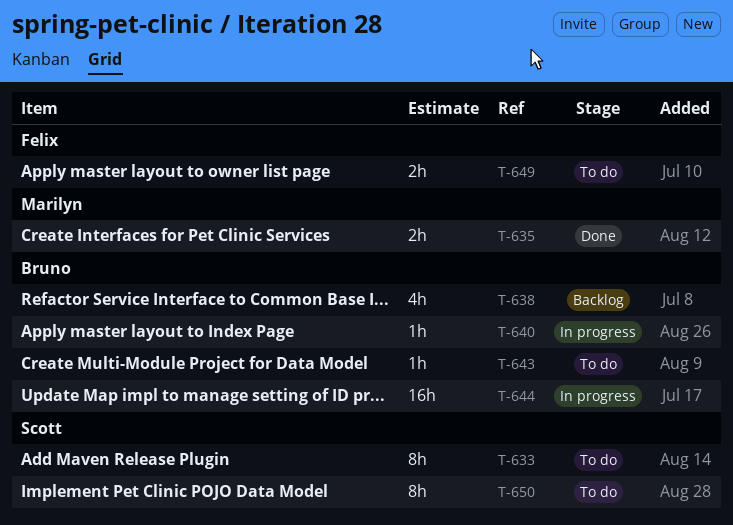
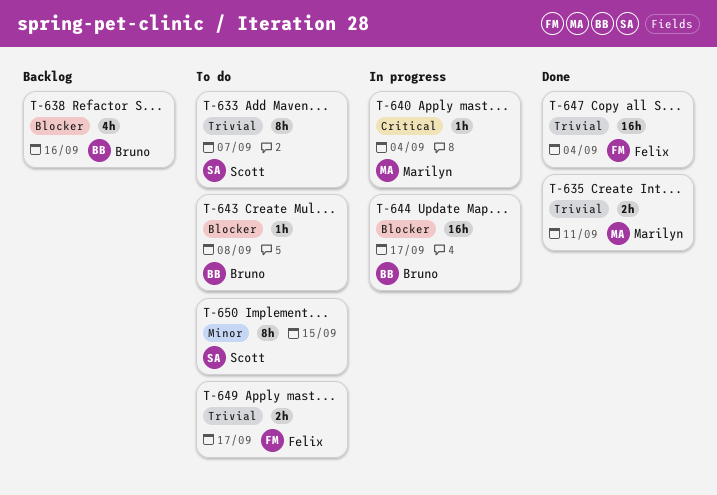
T-640, owner: Bruno -> Marilyn
T-647: none -> present

